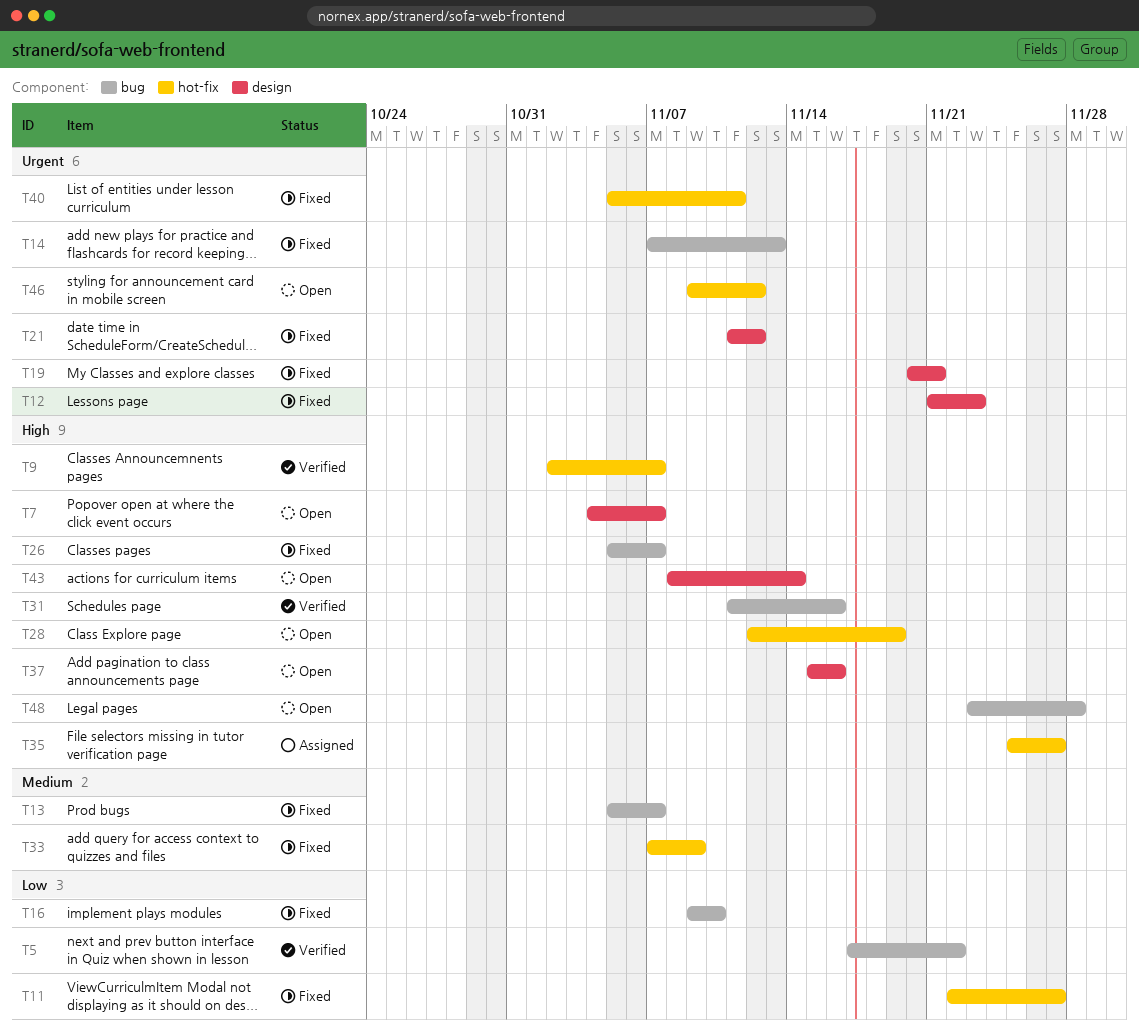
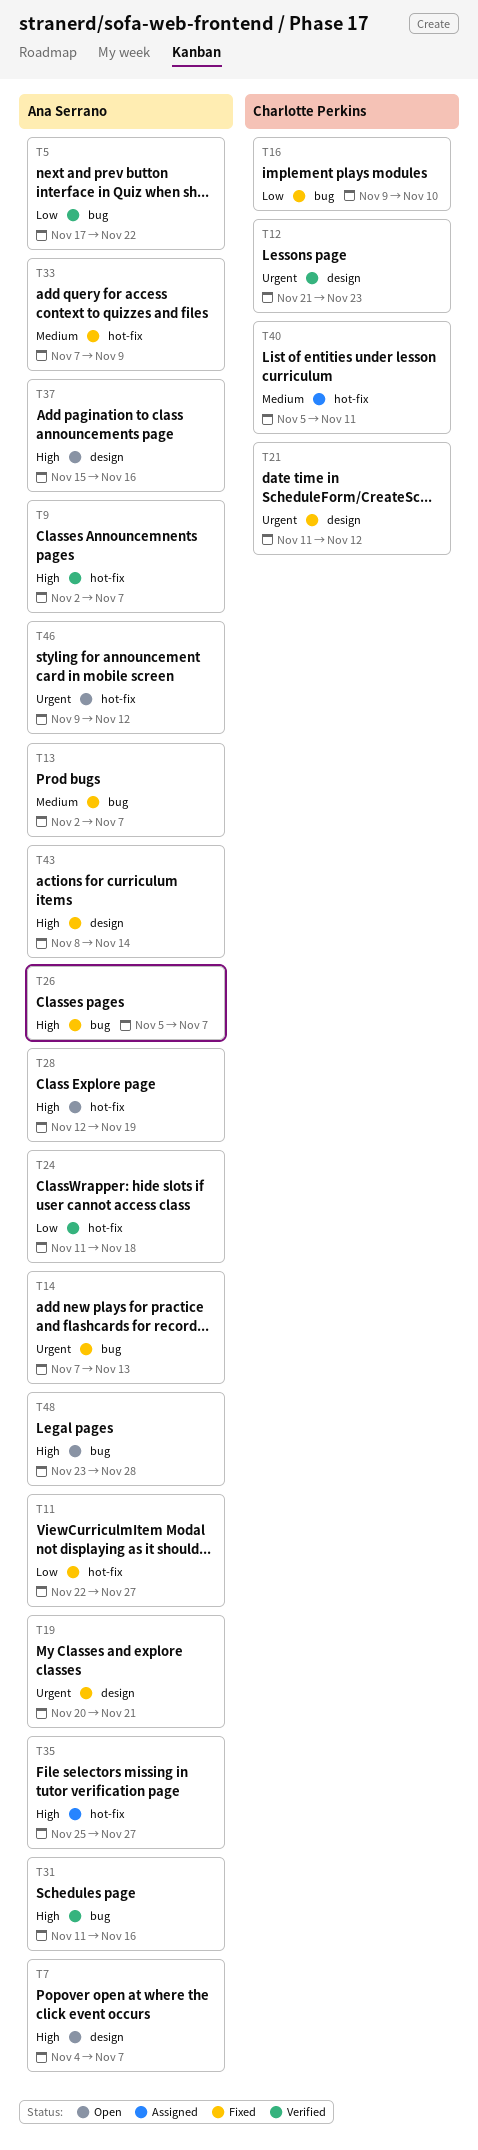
T12, status: Fixed -> Verified
T13, start: Nov 5 -> Nov 2
T24: none -> present
T40, status: Fixed -> Assigned
T40, priority: Urgent -> Medium
T43, status: Open -> Fixed

